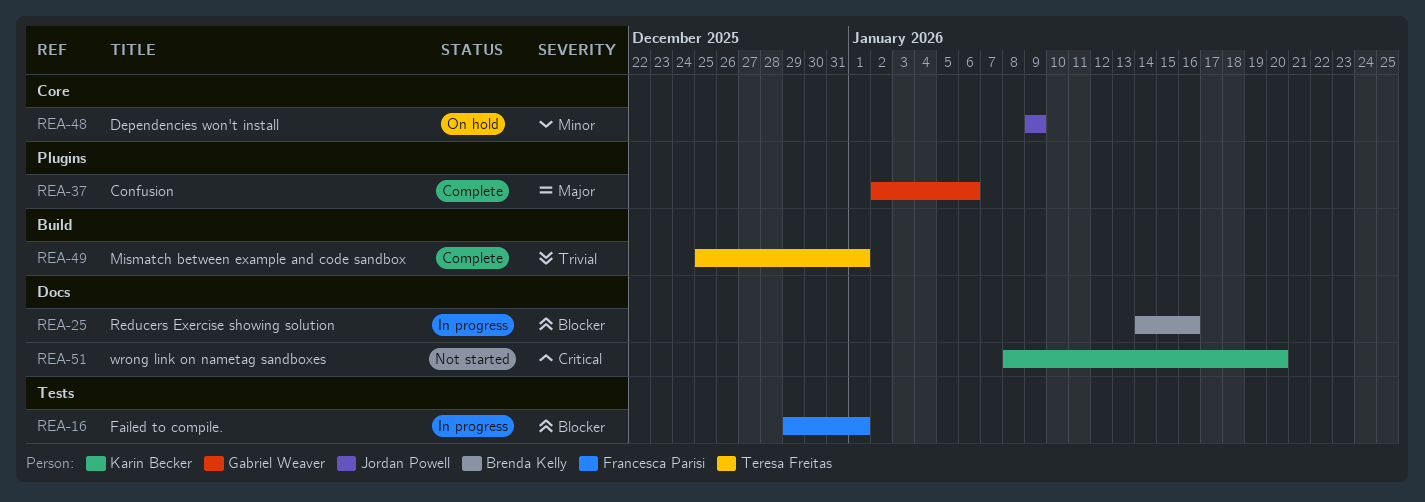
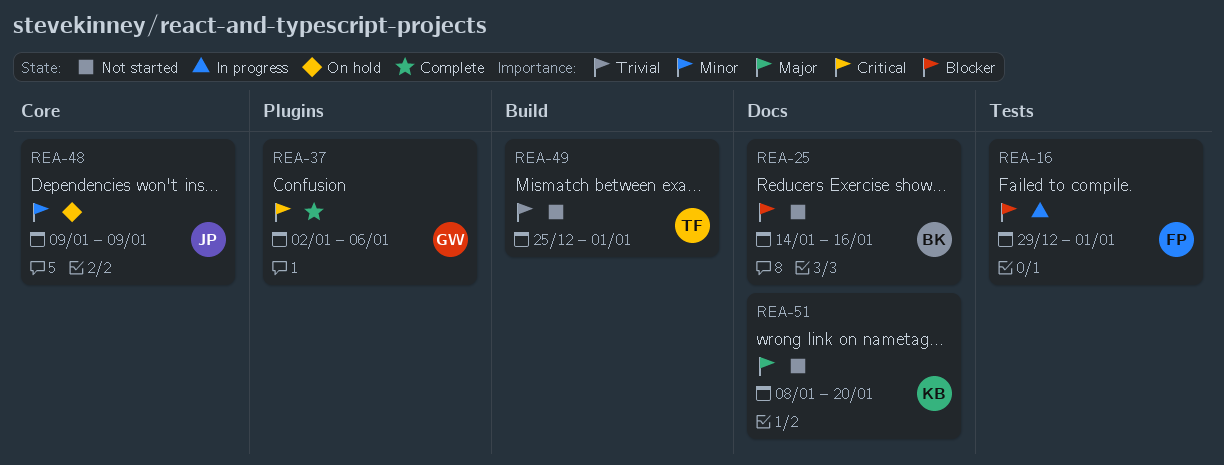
REA-25, status: In progress -> Not started
REA-37, priority: Major -> Critical
REA-49, status: Complete -> Not started
REA-51, priority: Critical -> Major

